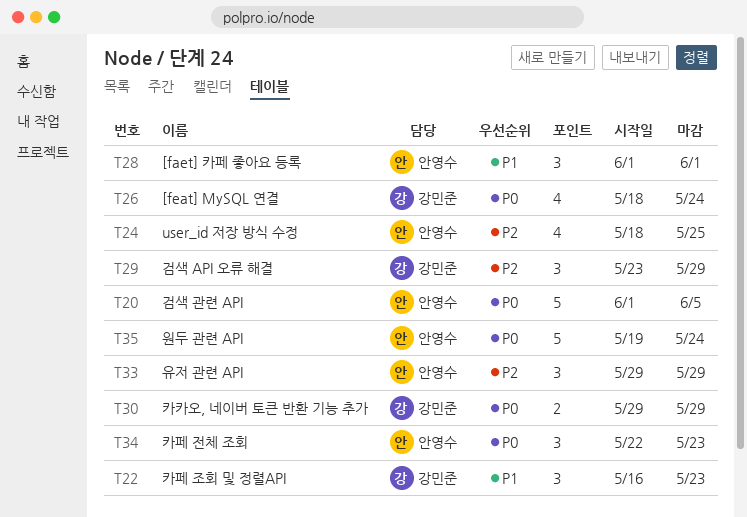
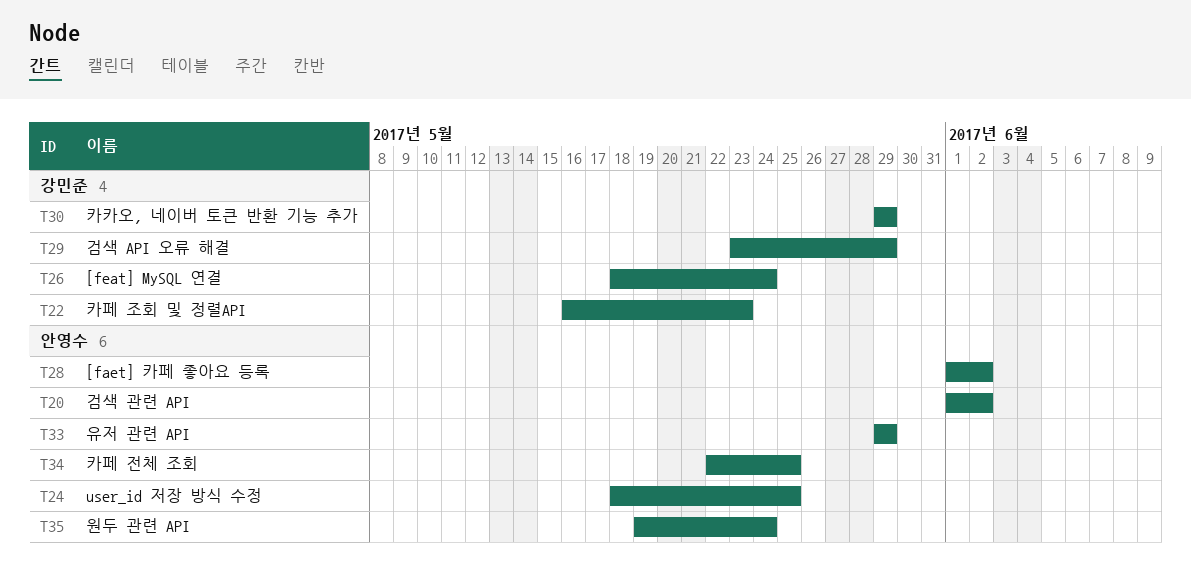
T20, due: Jun 5 -> Jun 2
T28, due: Jun 1 -> Jun 2
T34, due: May 23 -> May 25

